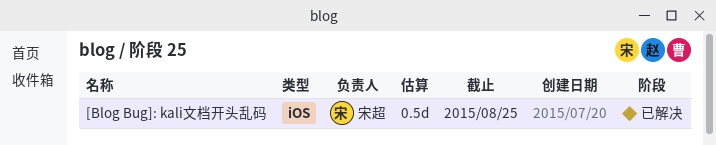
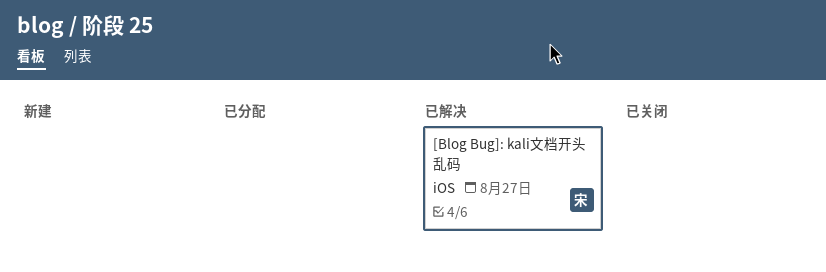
[Blog Bug]: kali文档开头乱码, due: Aug 25 -> Aug 27

